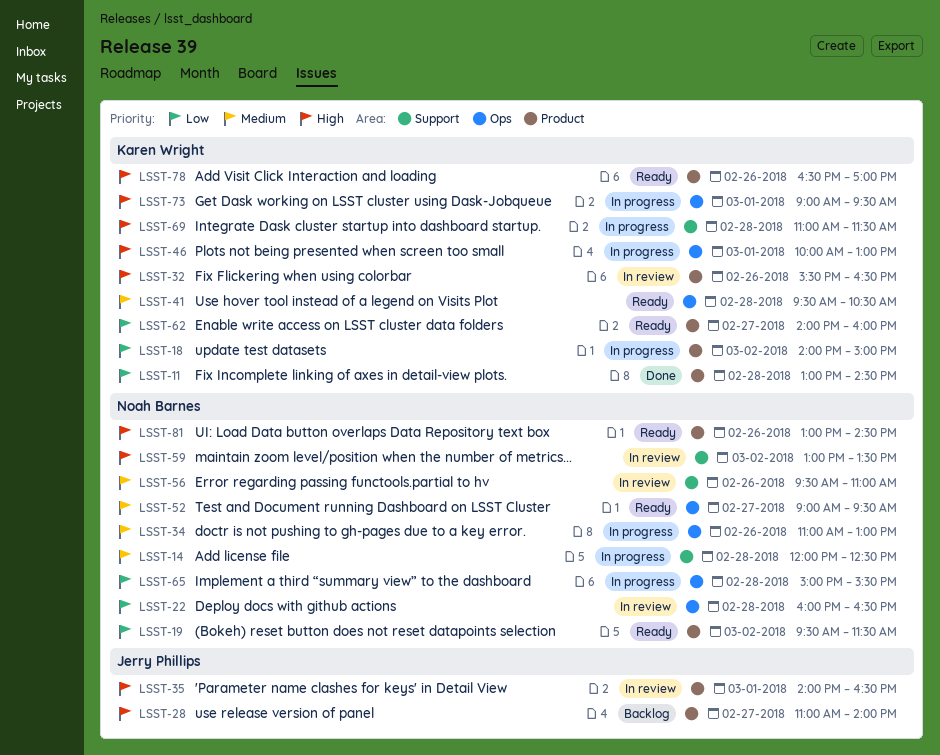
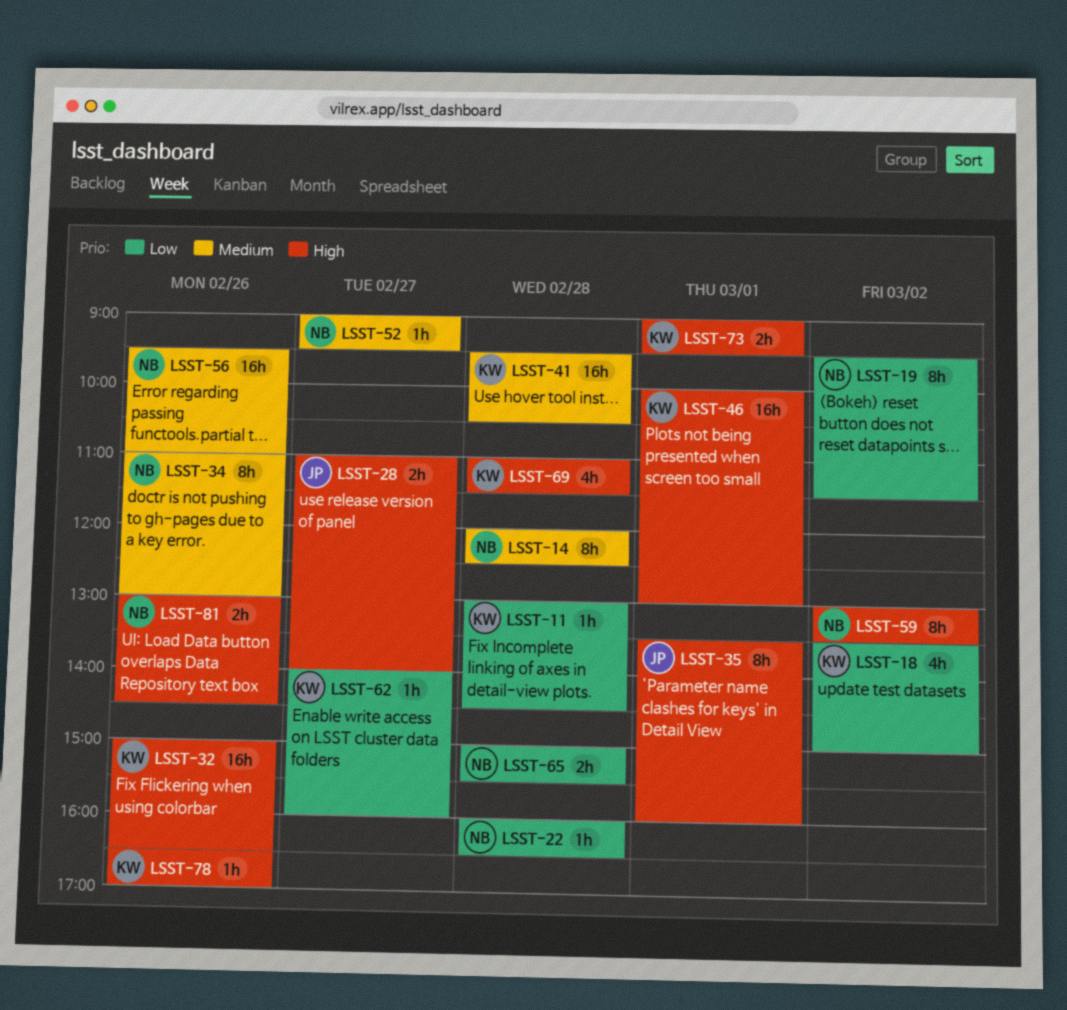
LSST-18, begins: 14:00 -> 13:30
LSST-32, begins: 15:30 -> 15:00
LSST-35, begins: 14:00 -> 13:30
LSST-35, ends: 16:30 -> 16:00

